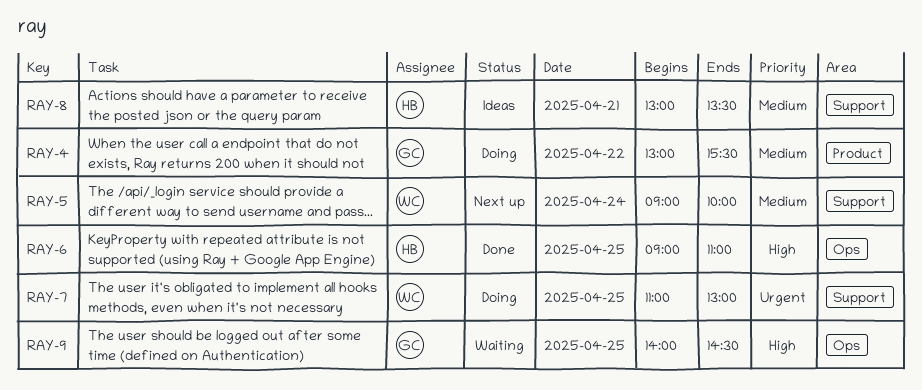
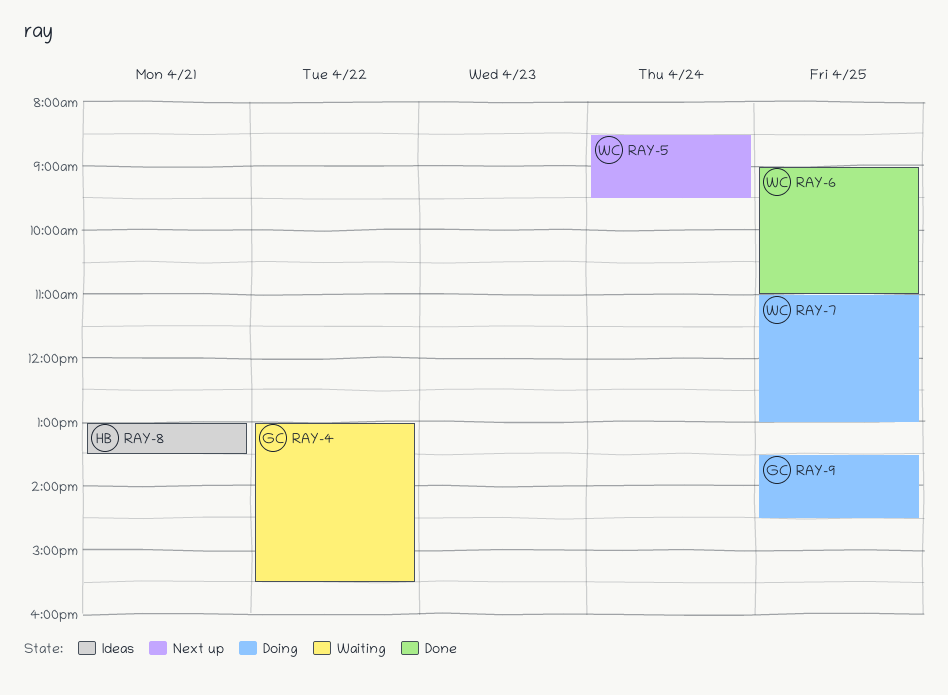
RAY-4, status: Doing -> Waiting
RAY-5, begins: 09:00 -> 08:30
RAY-5, ends: 10:00 -> 09:30
RAY-6, owner: HB -> WC
RAY-9, status: Waiting -> Doing
RAY-9, begins: 14:00 -> 13:30

